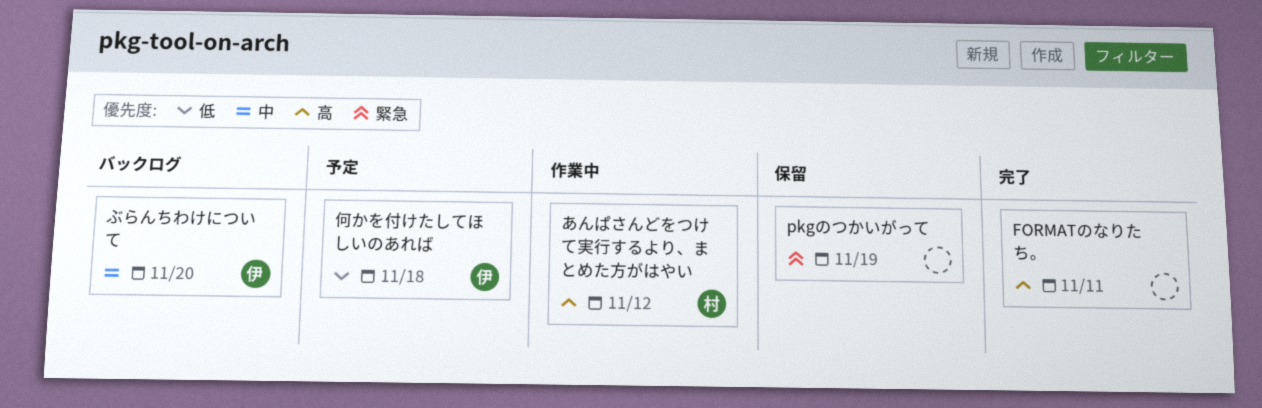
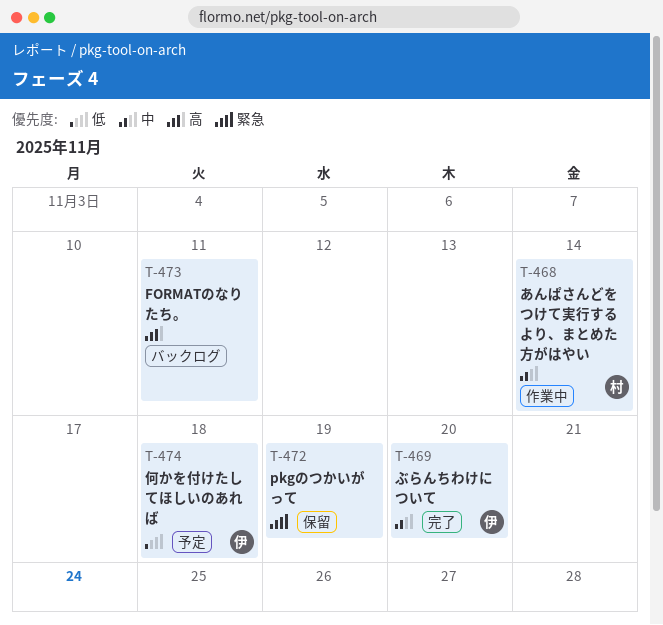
FORMATのなりたち。, status: 完了 -> バックログ
あんぱさんどをつけて実行するより、まとめた方がはやい, priority: 高 -> 中
あんぱさんどをつけて実行するより、まとめた方がはやい, due: Nov 12 -> Nov 14
ぶらんちわけについて, status: バックログ -> 完了

